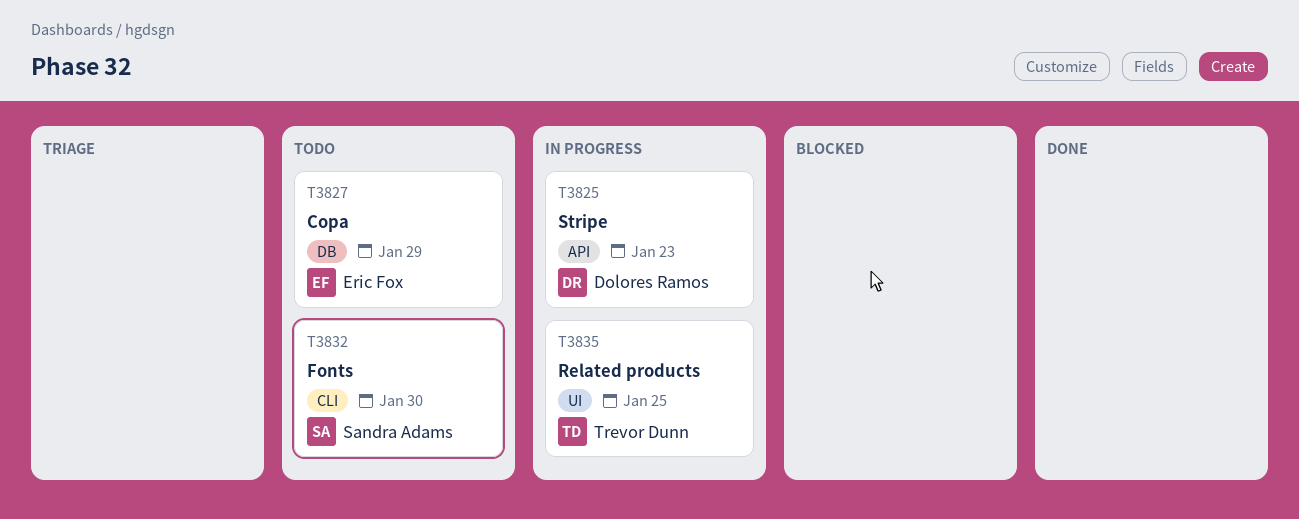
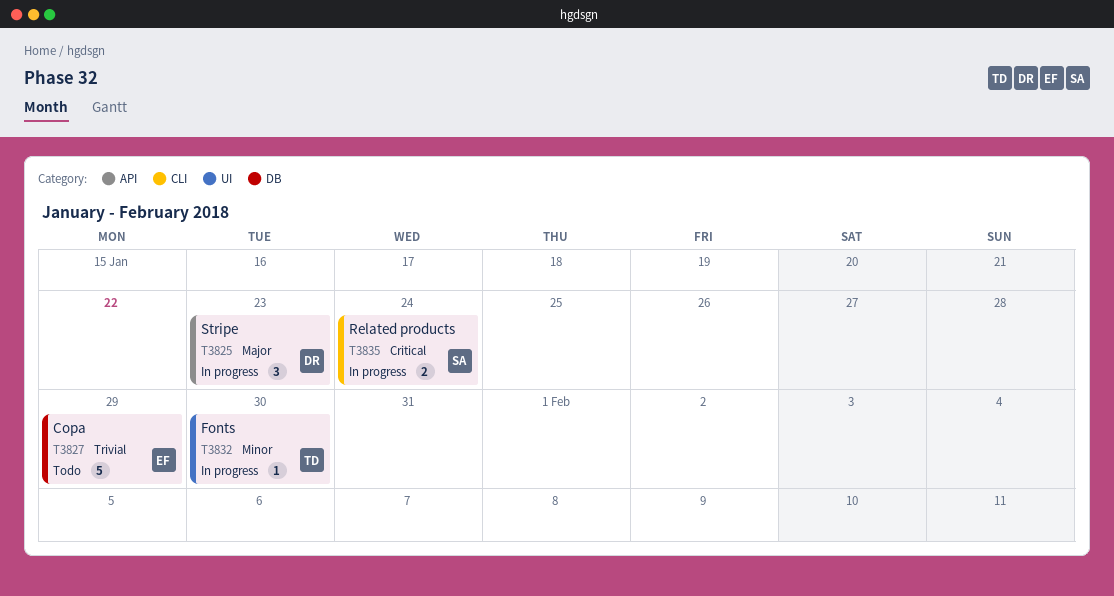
T3832, status: Todo -> In progress
T3832, owner: Sandra Adams -> Trevor Dunn
T3832, label: CLI -> UI
T3835, owner: Trevor Dunn -> Sandra Adams
T3835, label: UI -> CLI
T3835, due: Jan 25 -> Jan 24

